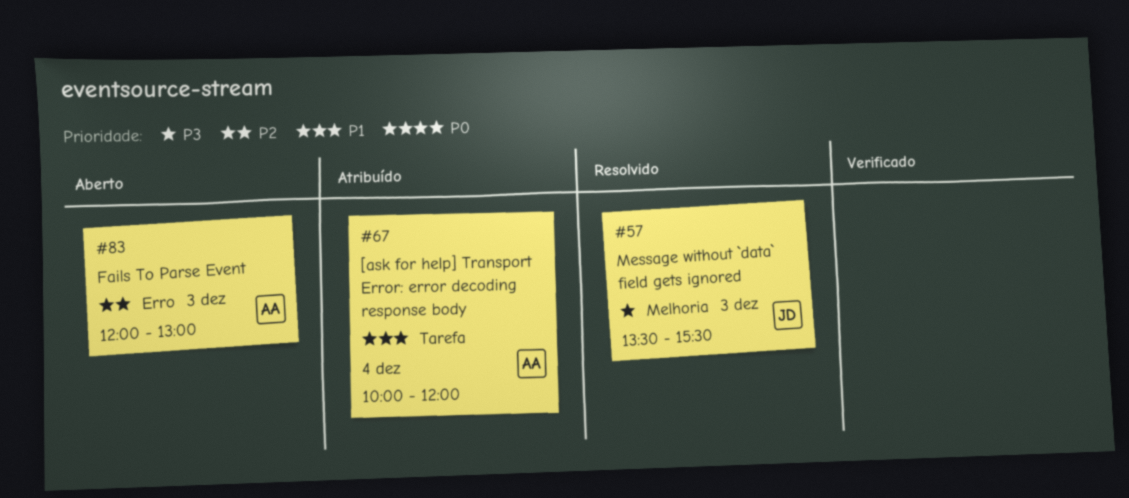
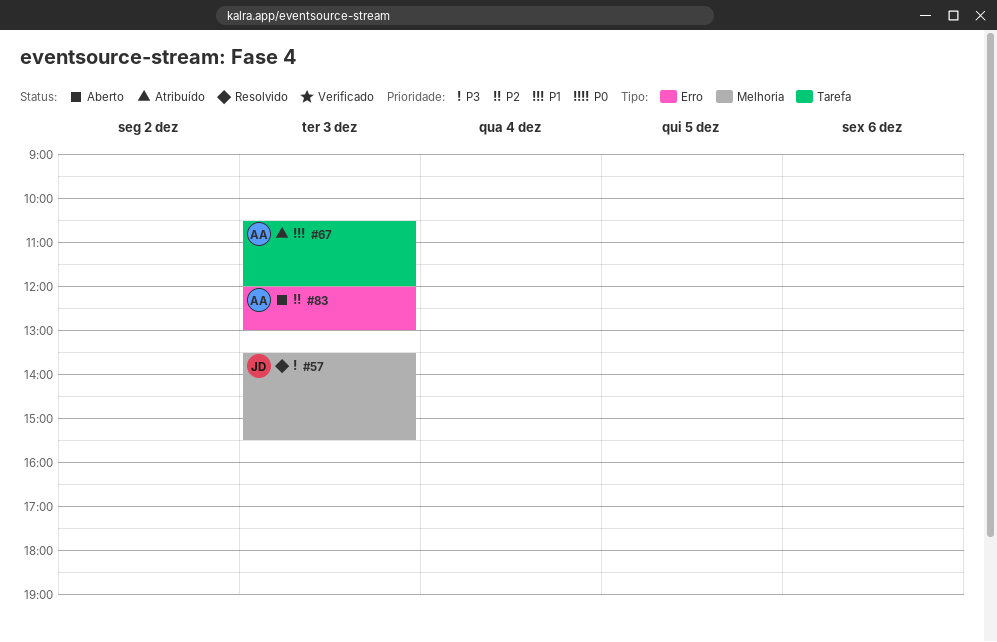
#67, day: Dec 4 -> Dec 3
#67, begins: 10:00 -> 10:30

